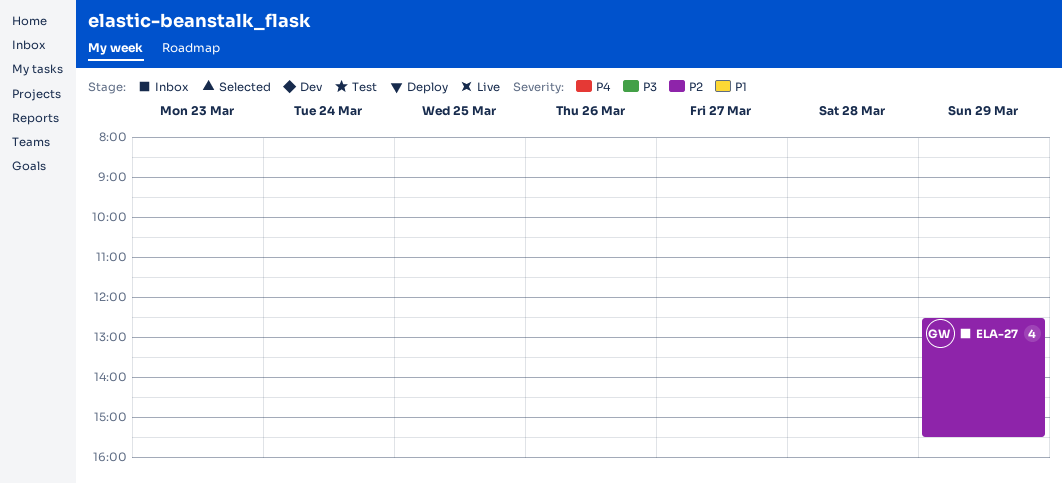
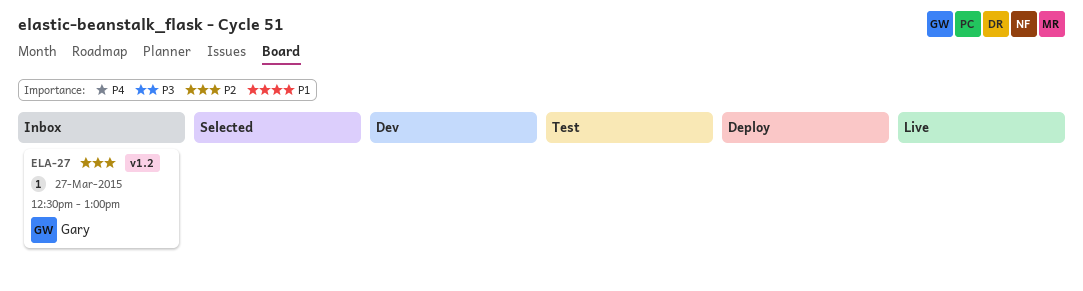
ELA-27, estimate: 4 -> 1
ELA-27, day: Mar 29 -> Mar 27
ELA-27, ends: 15:30 -> 13:00

